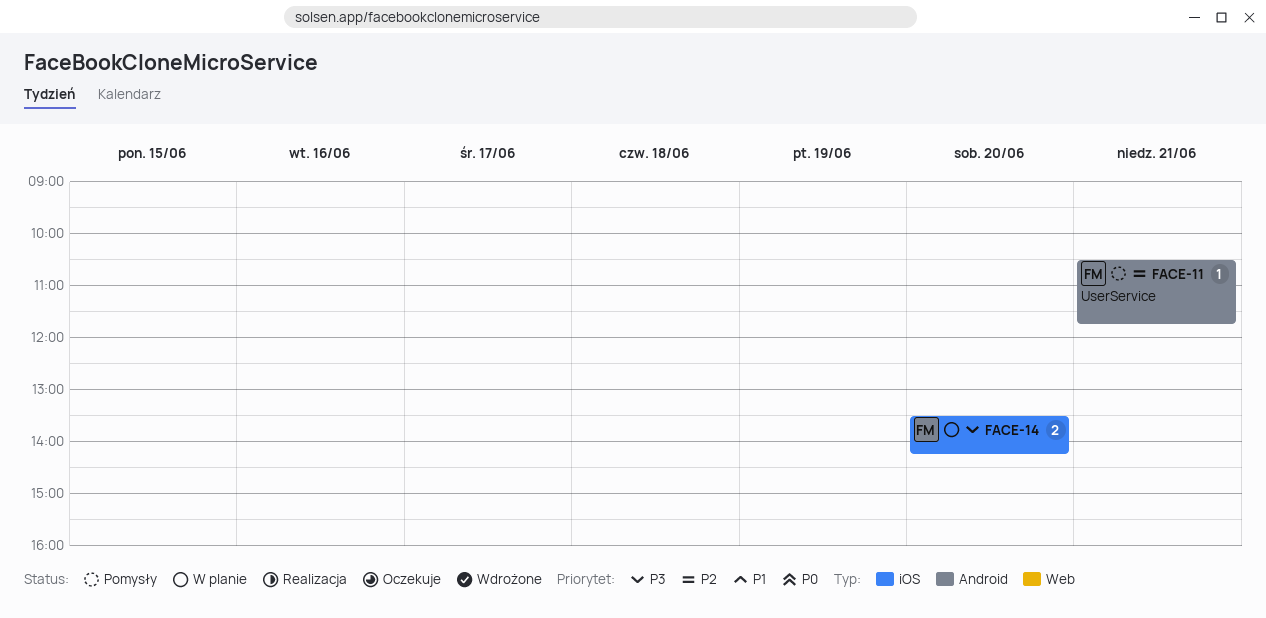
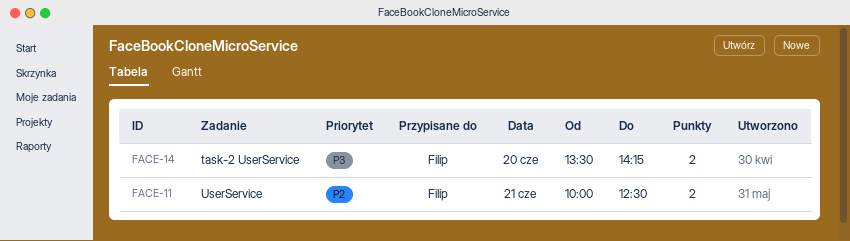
FACE-11, estimate: 1 -> 2
FACE-11, begins: 10:30 -> 10:00
FACE-11, ends: 11:45 -> 12:30

